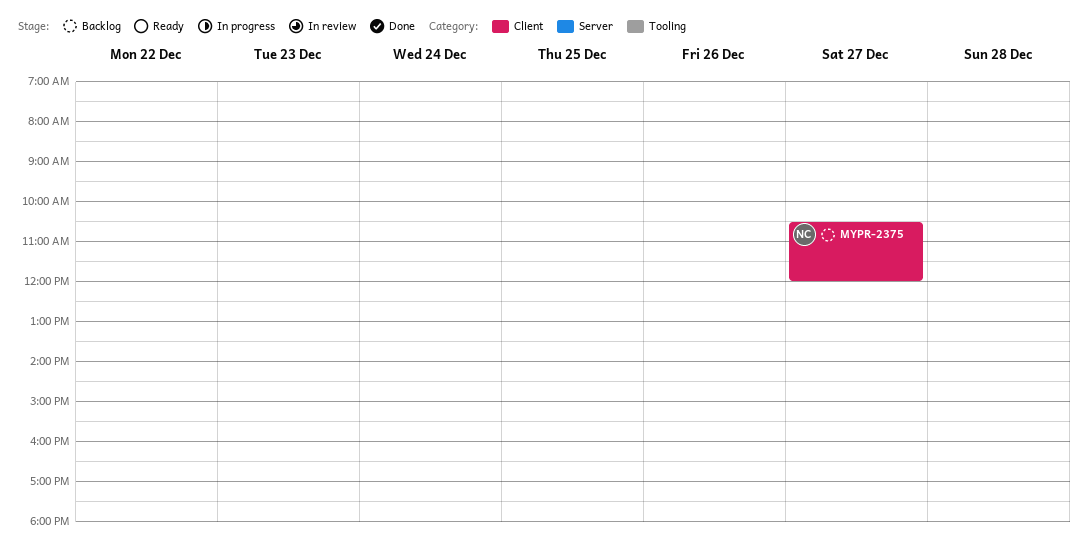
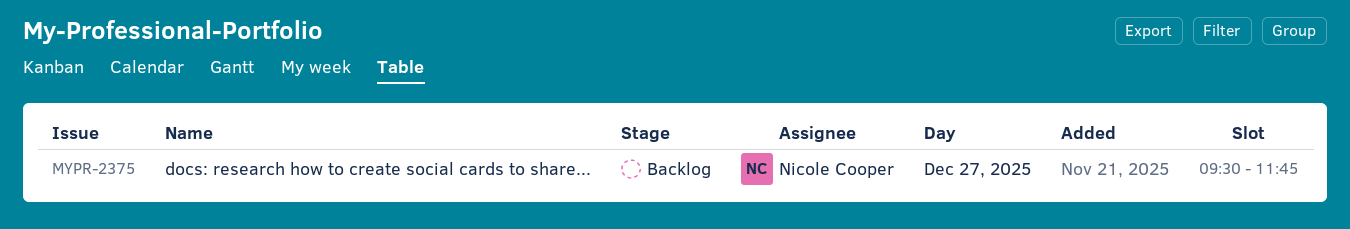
MYPR-2375, begins: 10:30 -> 09:30
MYPR-2375, ends: 12:00 -> 11:45

